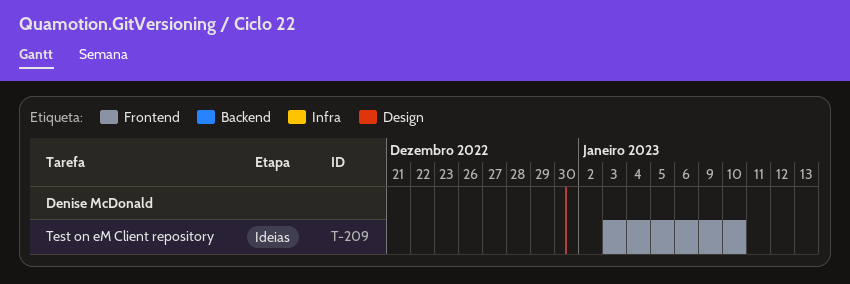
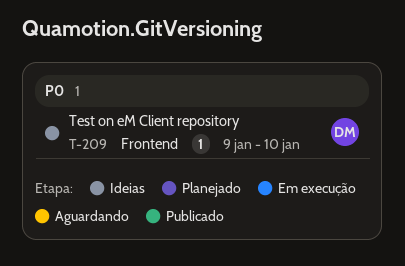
T-209, start: Jan 3 -> Jan 9

